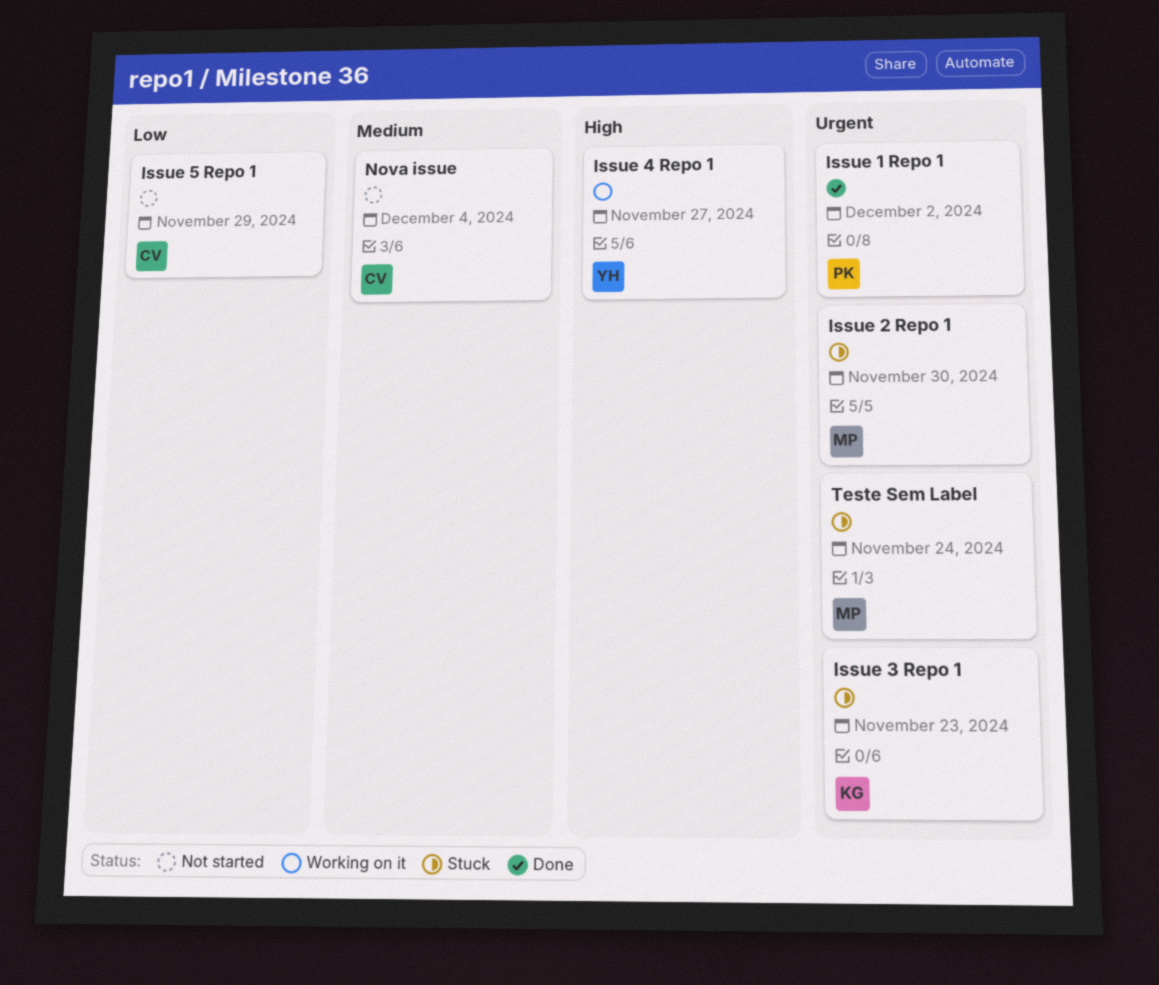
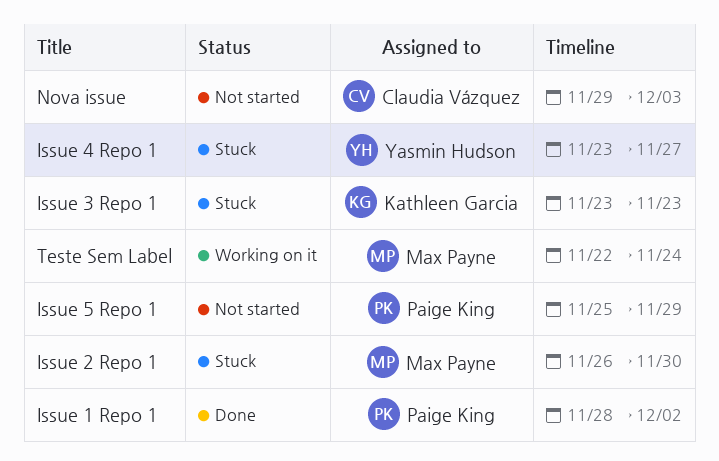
Issue 4 Repo 1, status: Working on it -> Stuck
Issue 5 Repo 1, owner: Claudia Vázquez -> Paige King
Nova issue, due: Dec 4 -> Dec 3
Teste Sem Label, status: Stuck -> Working on it

